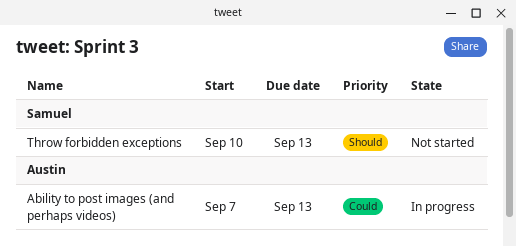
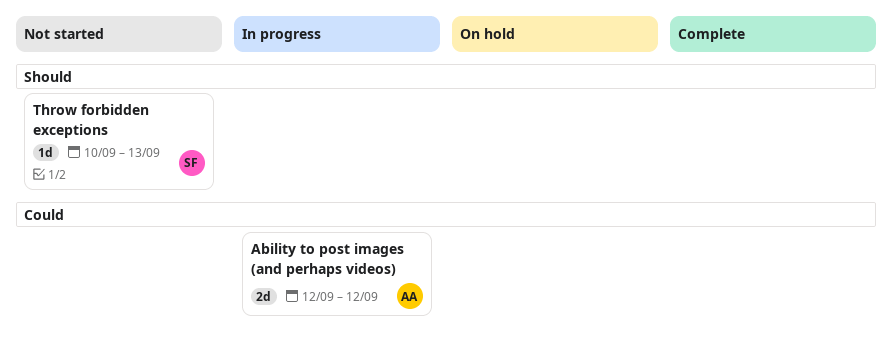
Ability to post images (and perhaps videos), start: Sep 7 -> Sep 12
Ability to post images (and perhaps videos), due: Sep 13 -> Sep 12

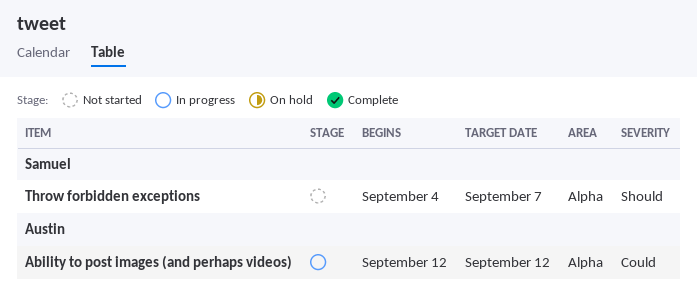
Throw forbidden exceptions, start: Sep 10 -> Sep 4
Throw forbidden exceptions, due: Sep 13 -> Sep 7

